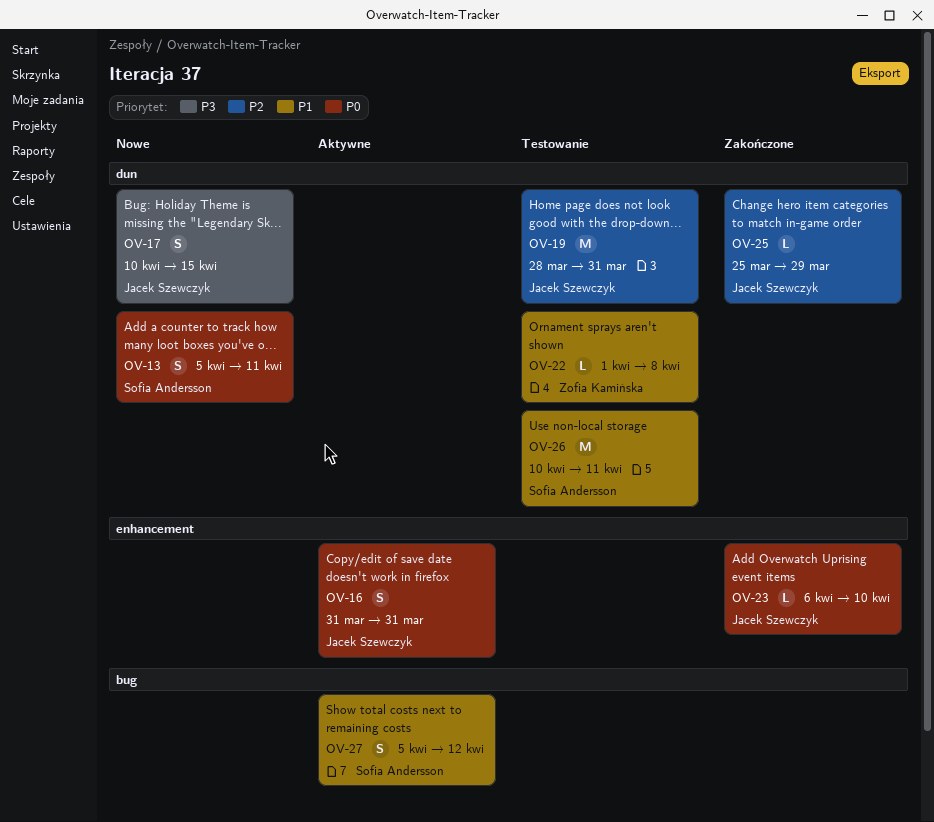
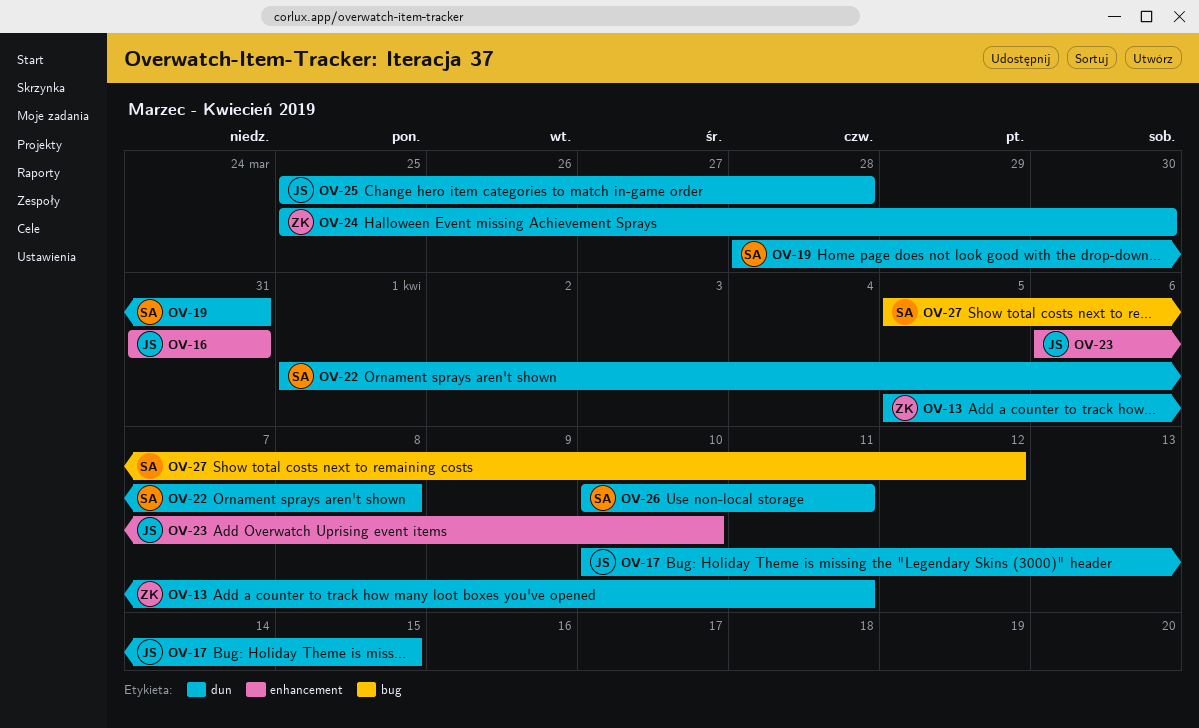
OV-13, owner: Sofia Andersson -> Zofia Kamińska
OV-19, owner: Jacek Szewczyk -> Sofia Andersson
OV-22, owner: Zofia Kamińska -> Sofia Andersson
OV-24: none -> present
OV-25, due: Mar 29 -> Mar 28

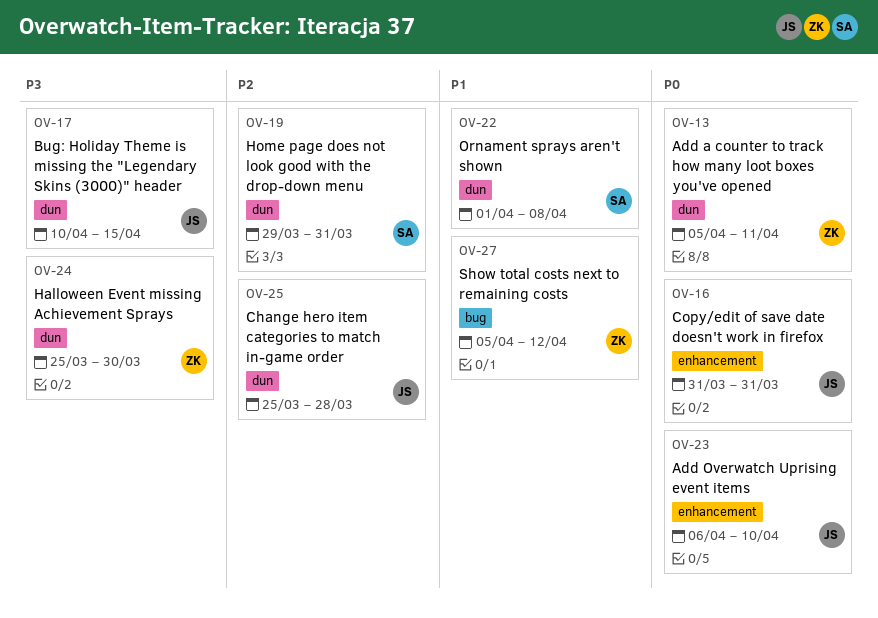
OV-19, start: Mar 28 -> Mar 29
OV-26: present -> none
OV-27, owner: SA -> ZK

